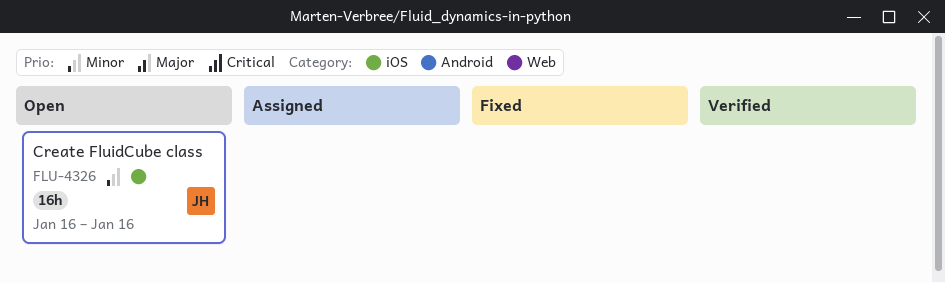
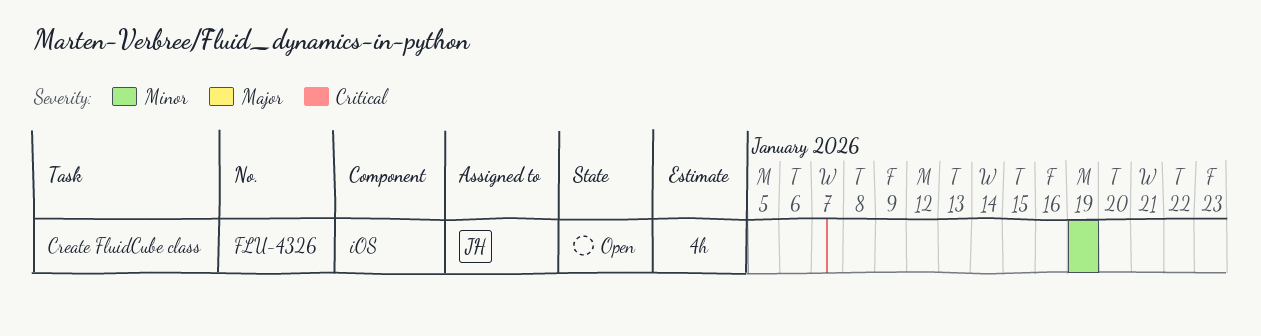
FLU-4326, estimate: 16h -> 4h
FLU-4326, start: Jan 16 -> Jan 19
FLU-4326, due: Jan 16 -> Jan 19

